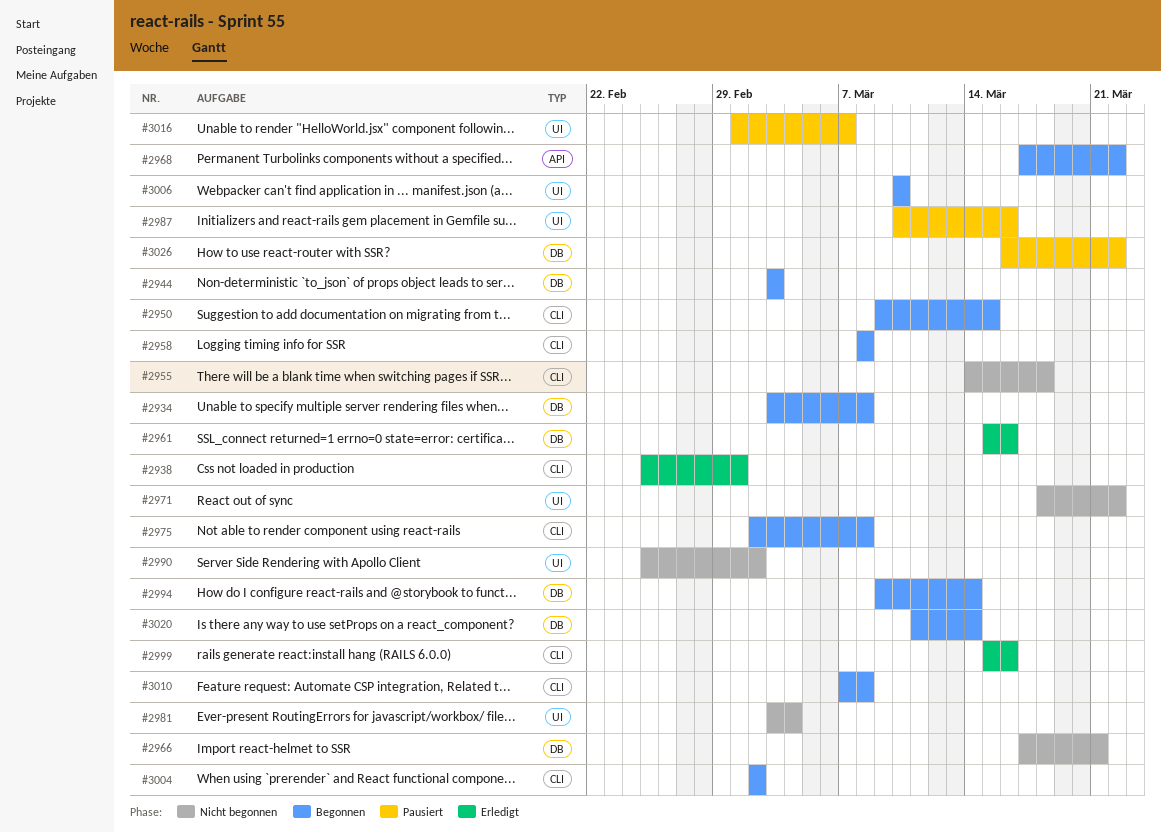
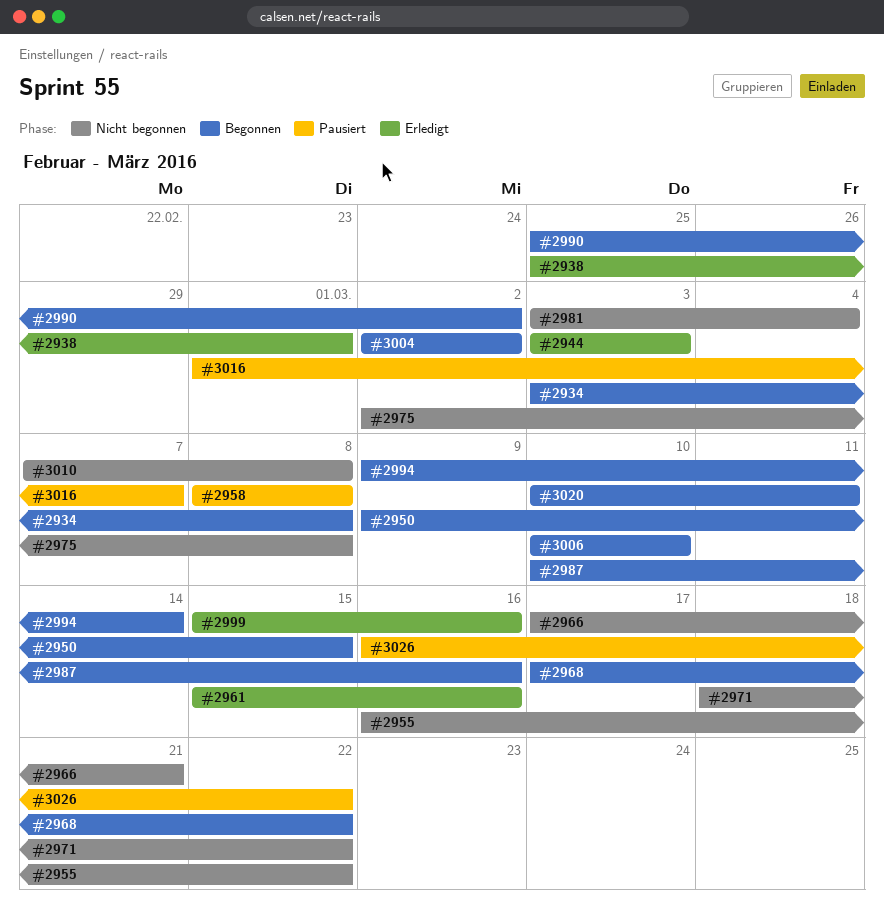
#2944, status: Begonnen -> Erledigt
#2955, start: Mar 14 -> Mar 16
#2955, due: Mar 18 -> Mar 22
#2958, status: Begonnen -> Pausiert
#2975, status: Begonnen -> Nicht begonnen
#2987, status: Pausiert -> Begonnen
#2990, status: Nicht begonnen -> Begonnen
#3010, status: Begonnen -> Nicht begonnen
#3020, start: Mar 11 -> Mar 10
#3020, due: Mar 14 -> Mar 11

